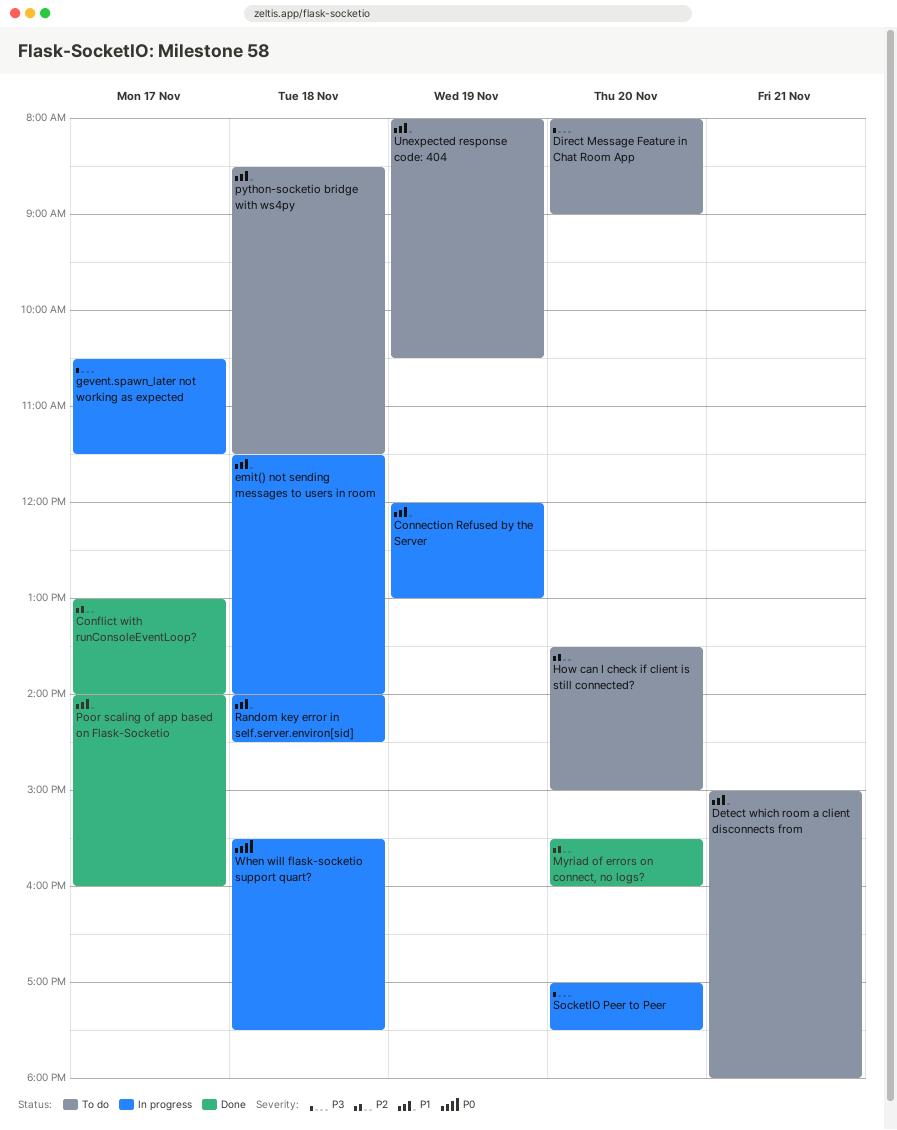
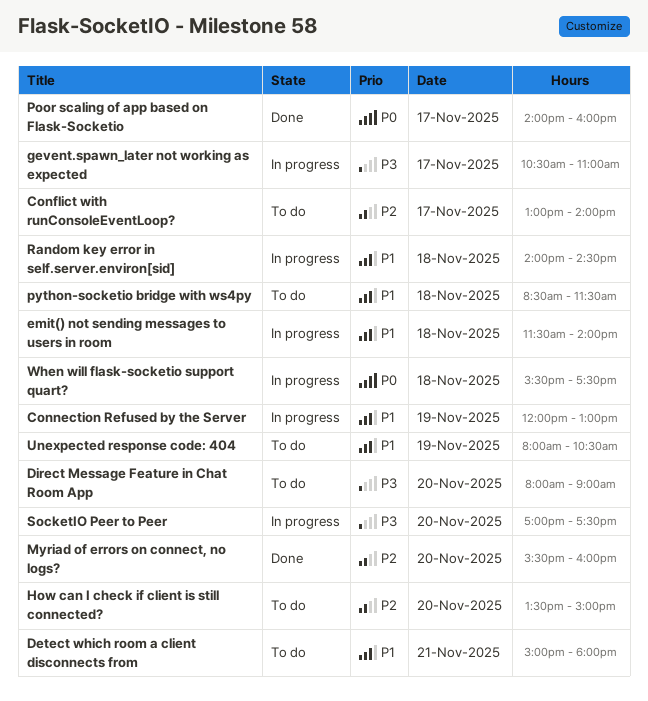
Conflict with runConsoleEventLoop?, status: Done -> To do
gevent.spawn_later not working as expected, ends: 11:30 -> 11:00
Poor scaling of app based on Flask-Socketio, priority: P1 -> P0

